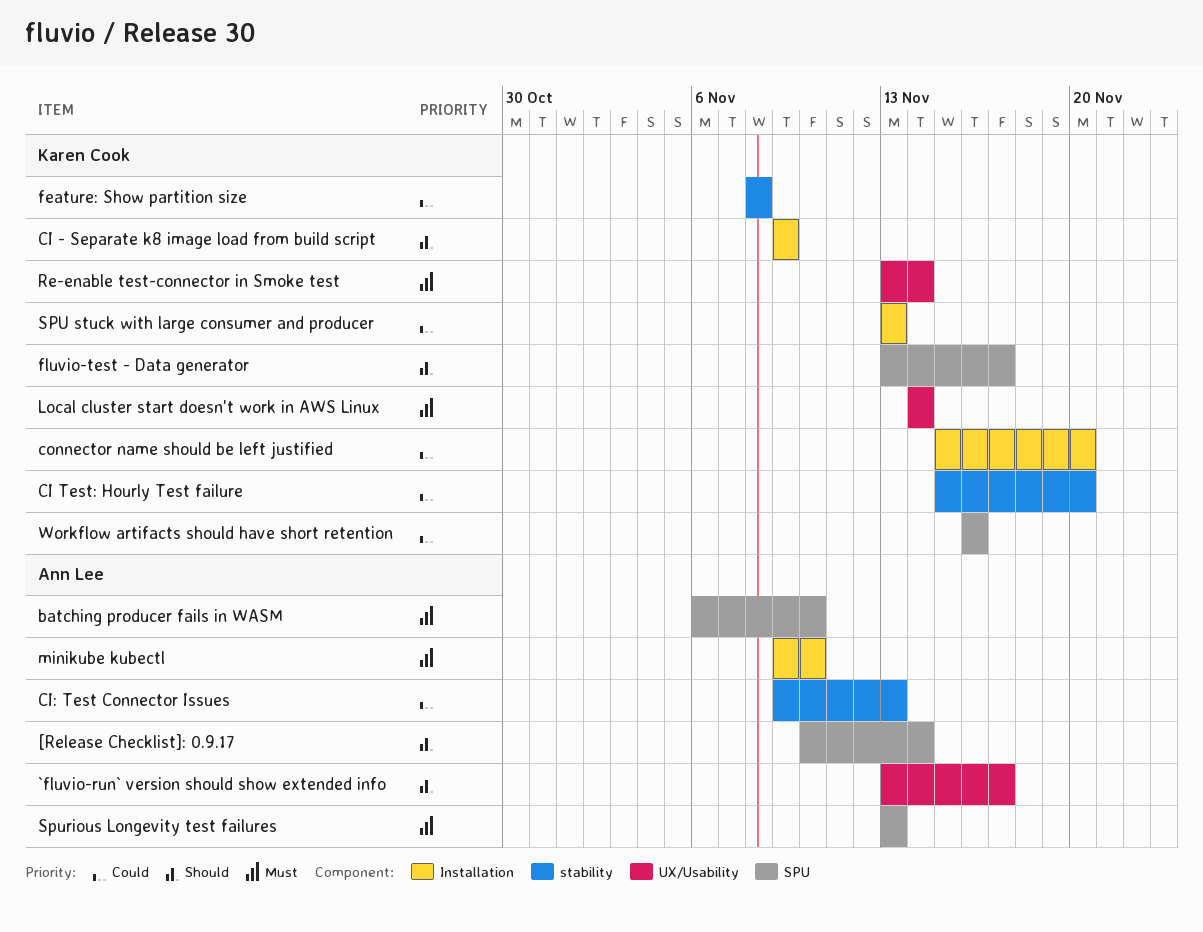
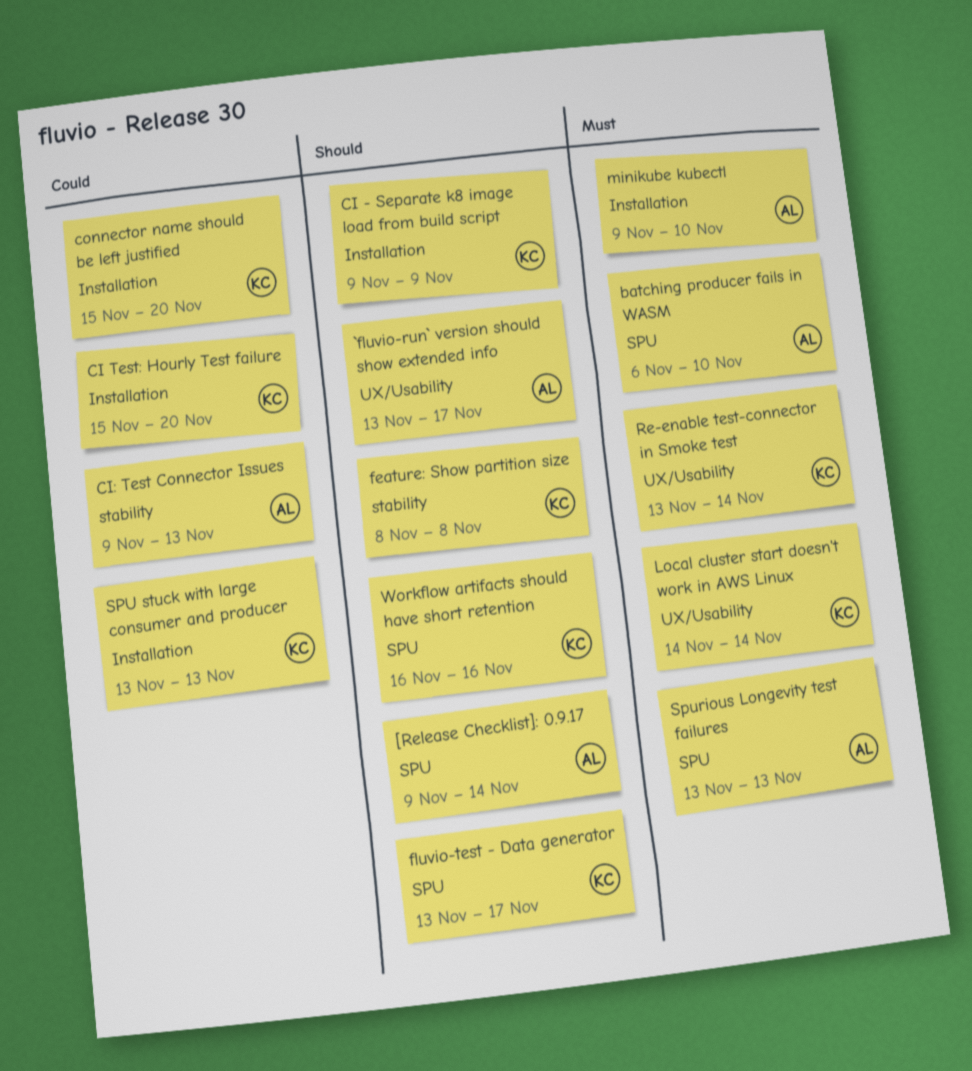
[Release Checklist]: 0.9.17, start: Nov 10 -> Nov 9
CI Test: Hourly Test failure, label: stability -> Installation
feature: Show partition size, priority: Could -> Should
Workflow artifacts should have short retention, priority: Could -> Should

